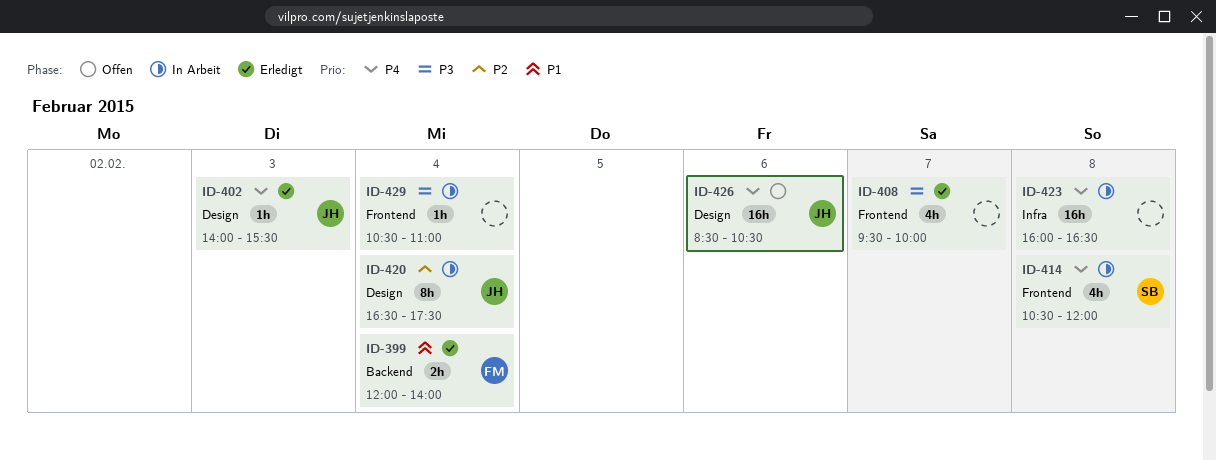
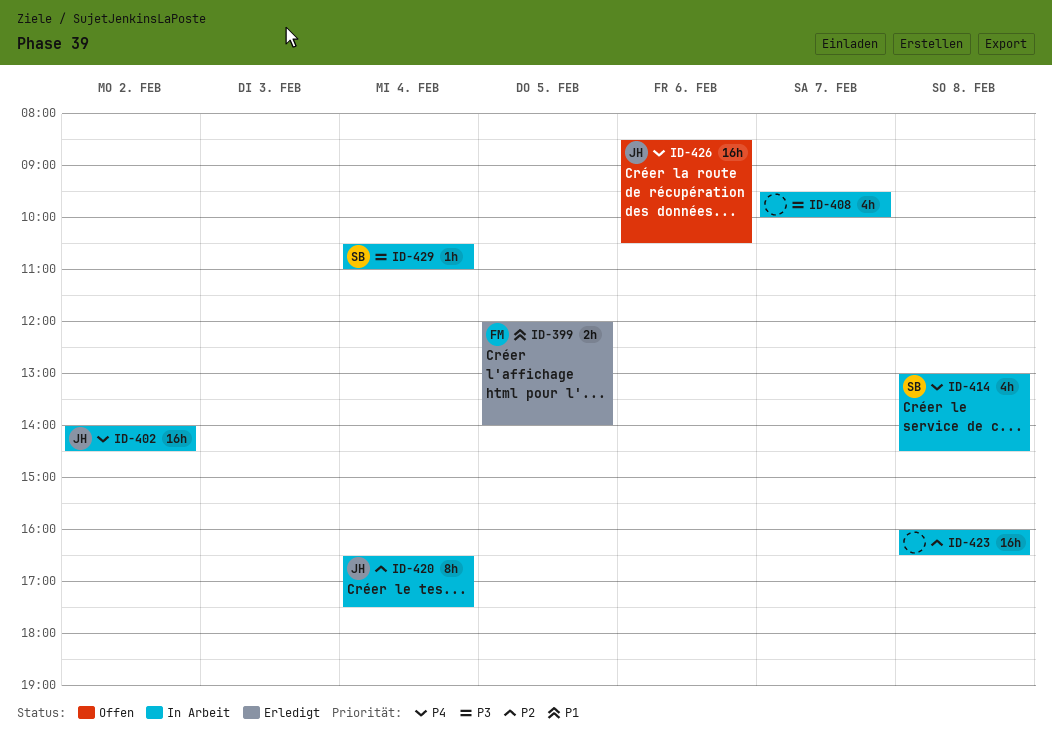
ID-399, day: Feb 4 -> Feb 5
ID-402, status: Erledigt -> In Arbeit
ID-402, estimate: 1h -> 16h
ID-402, day: Feb 3 -> Feb 2
ID-402, ends: 15:30 -> 14:30
ID-408, status: Erledigt -> In Arbeit
ID-414, begins: 10:30 -> 13:00
ID-414, ends: 12:00 -> 14:30
ID-423, priority: P4 -> P2
ID-429, owner: none -> SB

